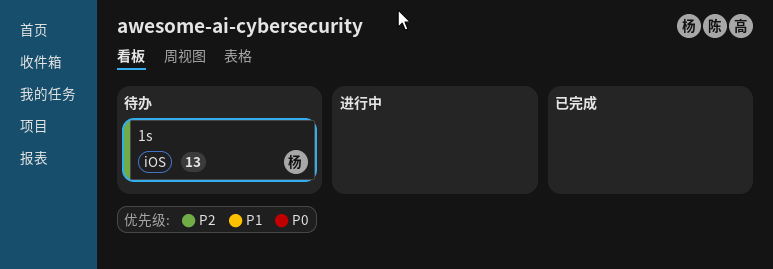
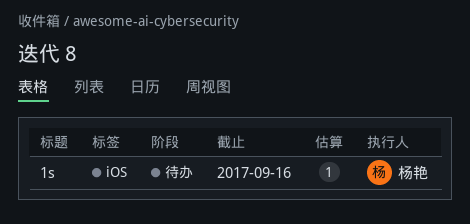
1s, estimate: 13 -> 1

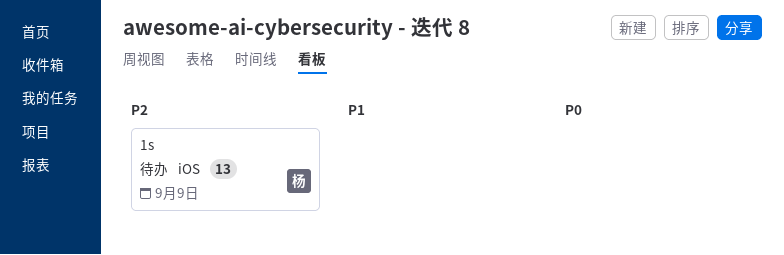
1s, estimate: 1 -> 13
1s, due: Sep 16 -> Sep 9

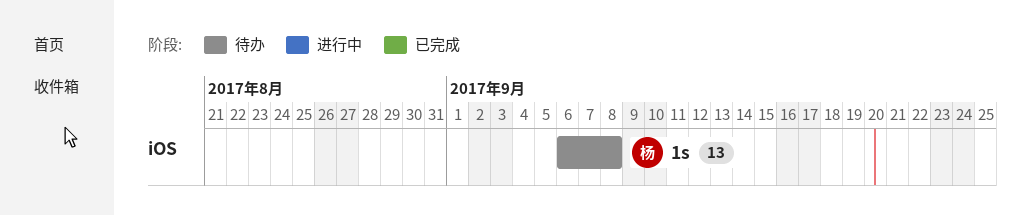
1s, due: Sep 9 -> Sep 8

